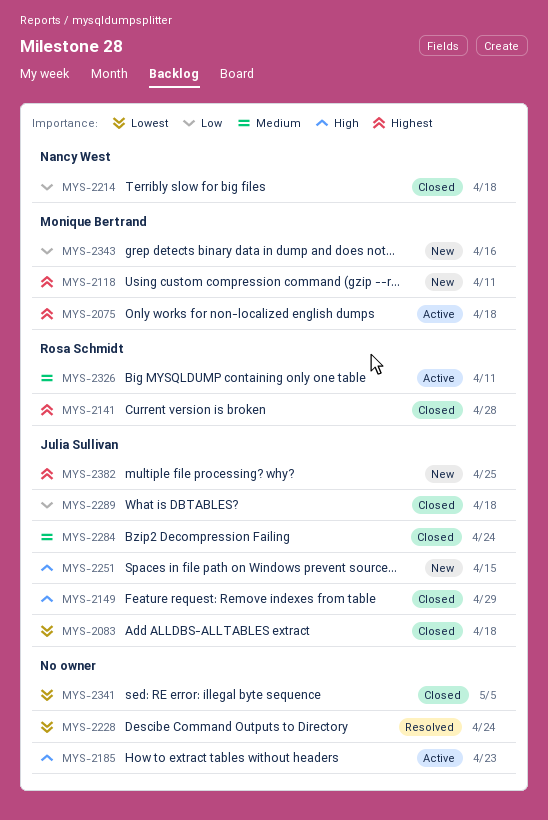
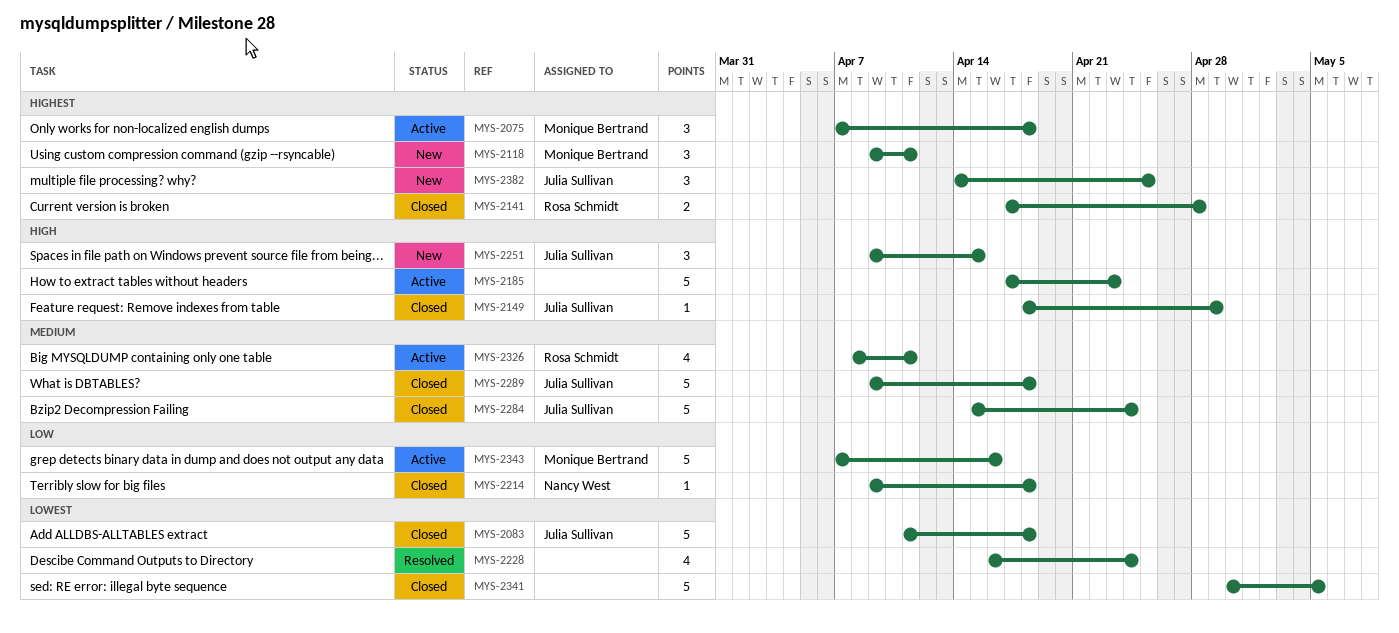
MYS-2289, priority: Low -> Medium
MYS-2343, status: New -> Active

